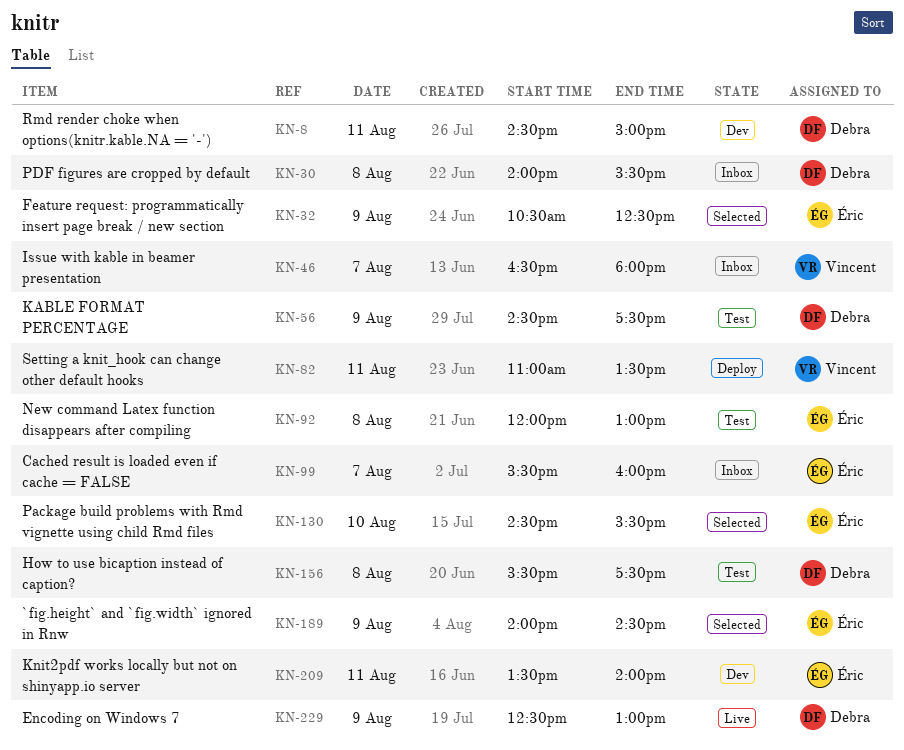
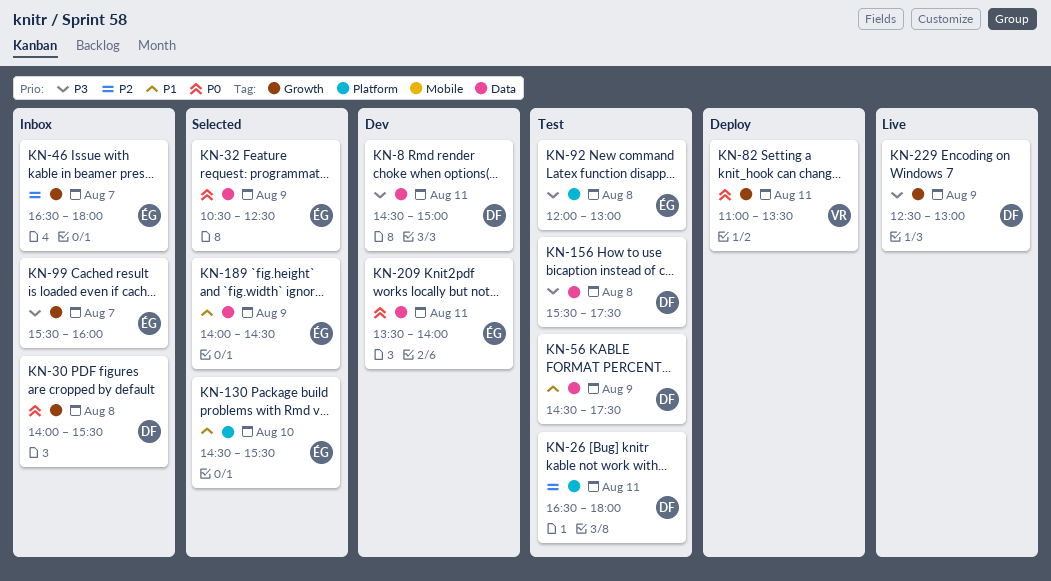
KN-26: none -> present
KN-46, owner: Vincent -> Éric

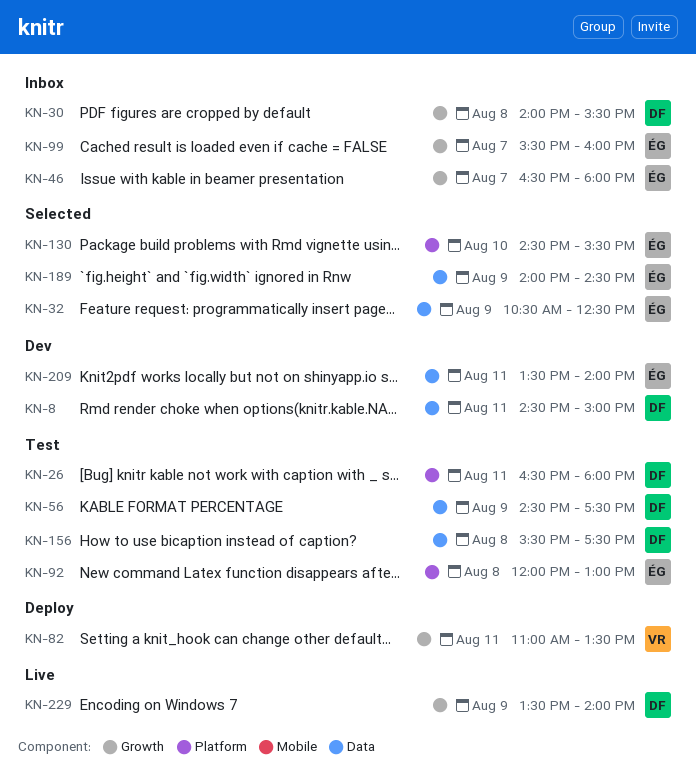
KN-229, begins: 12:30 -> 13:30
KN-229, ends: 13:00 -> 14:00

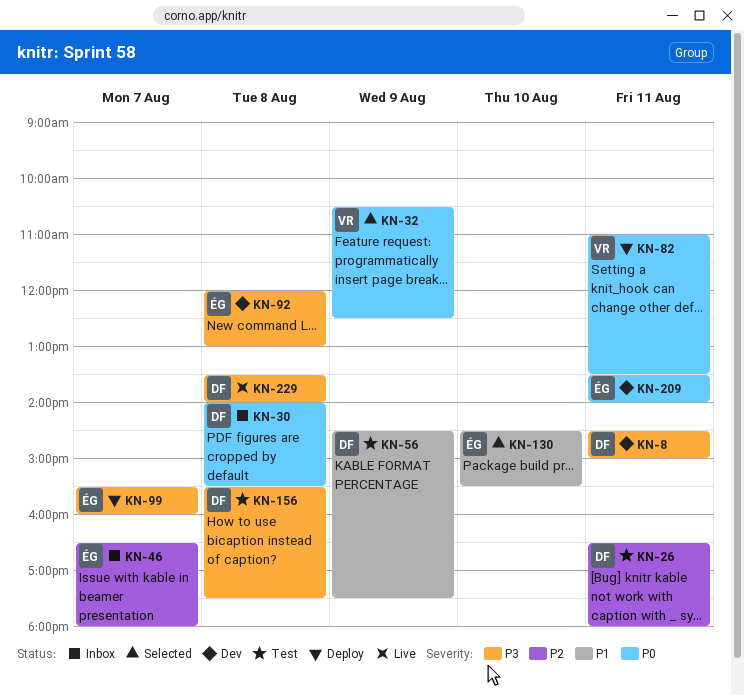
KN-32, owner: ÉG -> VR
KN-92, status: Test -> Dev
KN-99, status: Inbox -> Deploy
KN-189: present -> none
KN-229, day: Aug 9 -> Aug 8

